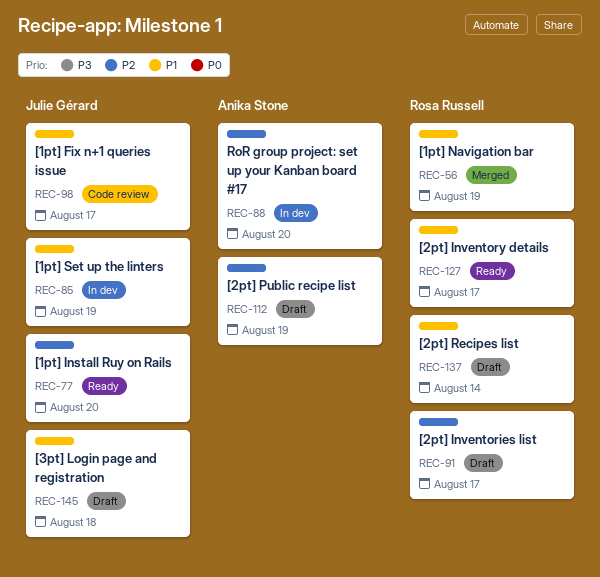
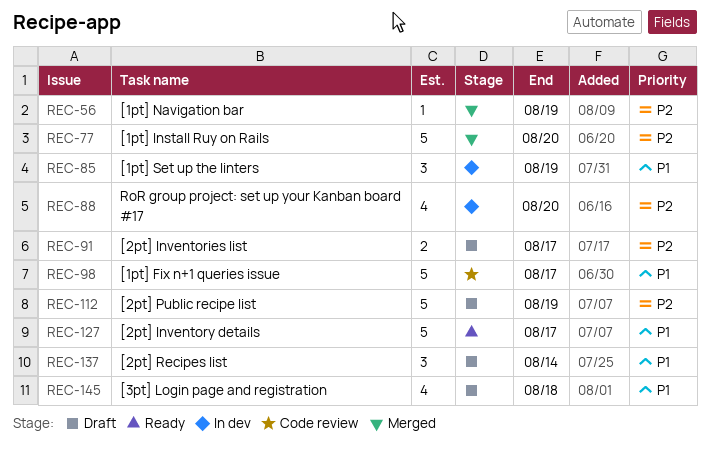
REC-56, priority: P1 -> P2
REC-77, status: Ready -> Merged

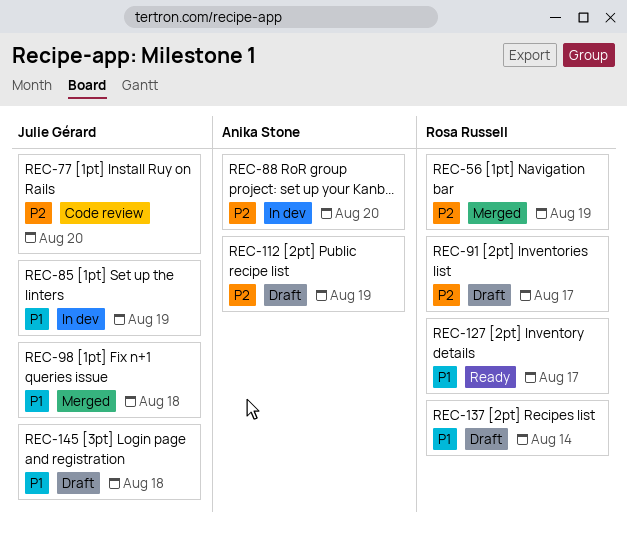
REC-77, status: Merged -> Code review
REC-98, status: Code review -> Merged
REC-98, due: Aug 17 -> Aug 18

